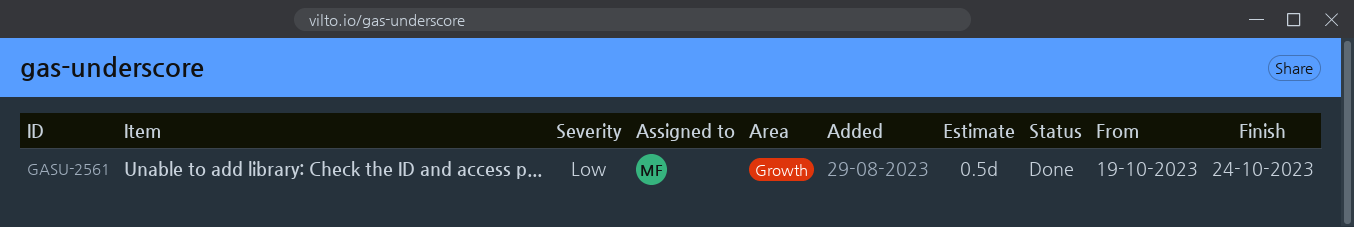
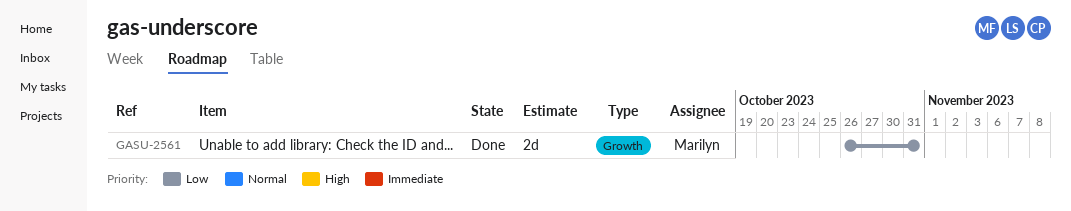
GASU-2561, estimate: 0.5d -> 2d
GASU-2561, start: Oct 19 -> Oct 26
GASU-2561, due: Oct 24 -> Oct 31

